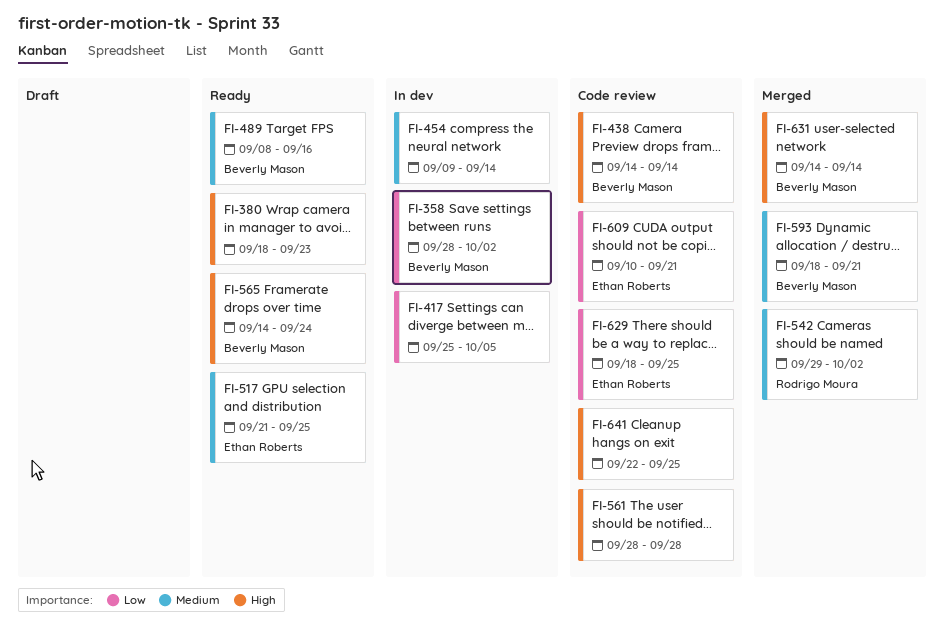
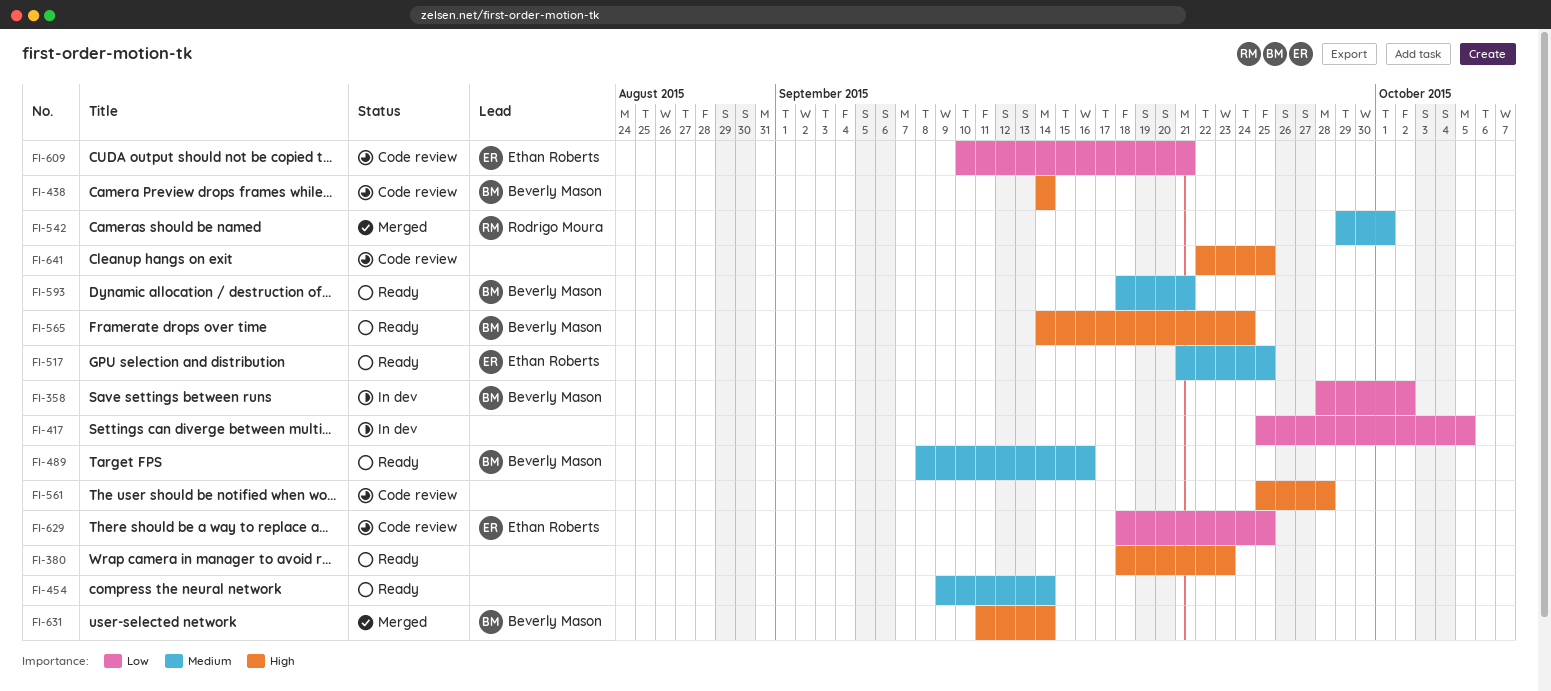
FI-454, status: In dev -> Ready
FI-542, due: Oct 2 -> Oct 1
FI-561, start: Sep 28 -> Sep 25
FI-593, status: Merged -> Ready
FI-631, start: Sep 14 -> Sep 11

